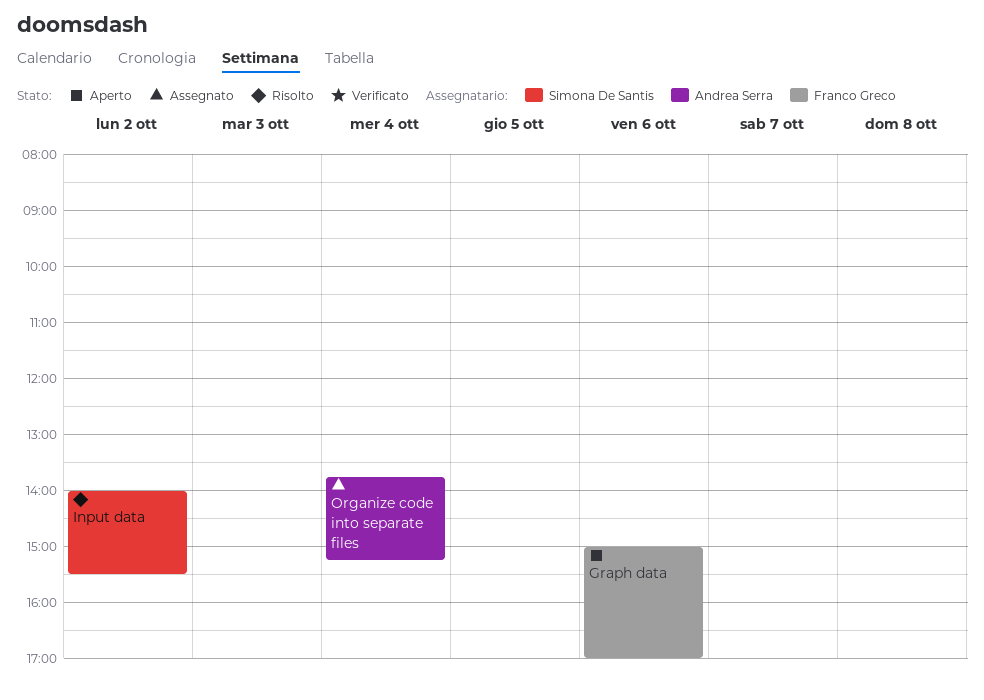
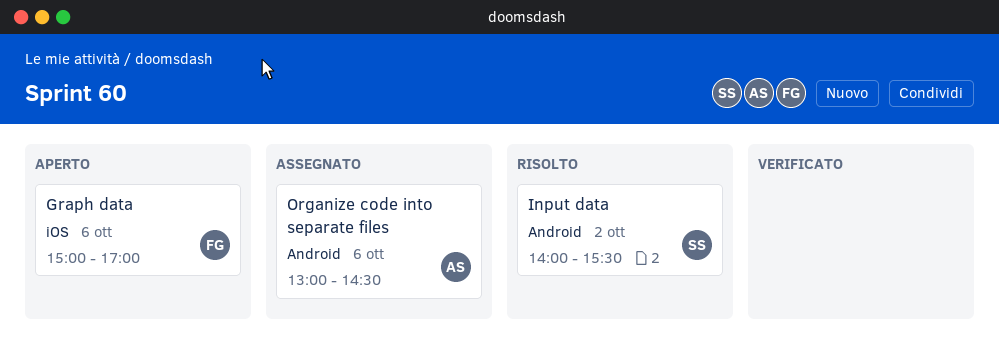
Organize code into separate files, day: Oct 4 -> Oct 6
Organize code into separate files, begins: 13:45 -> 13:00
Organize code into separate files, ends: 15:15 -> 14:30

